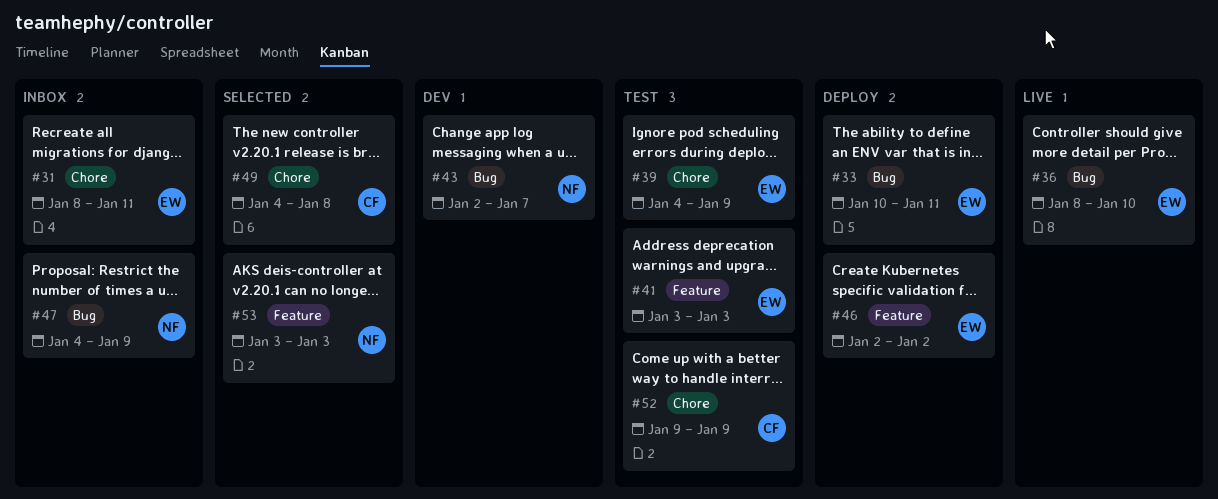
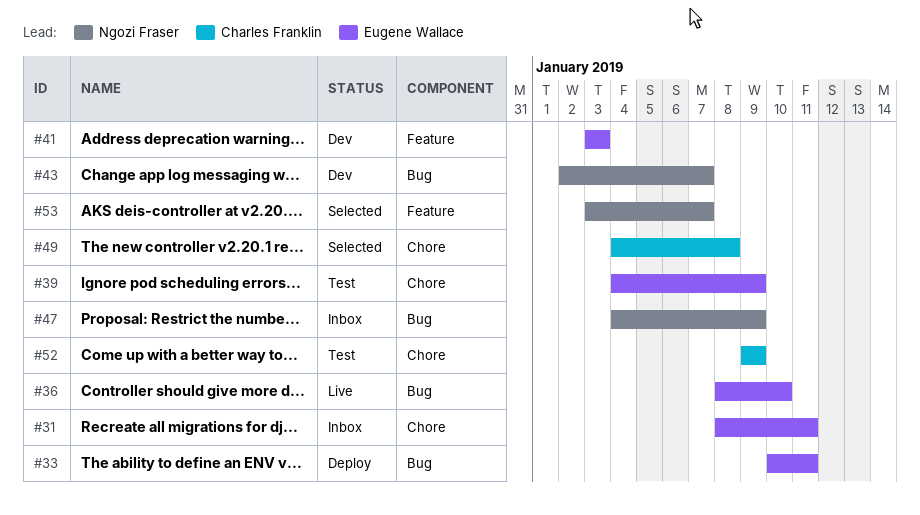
#41, status: Test -> Dev
#46: present -> none
#53, due: Jan 3 -> Jan 7

